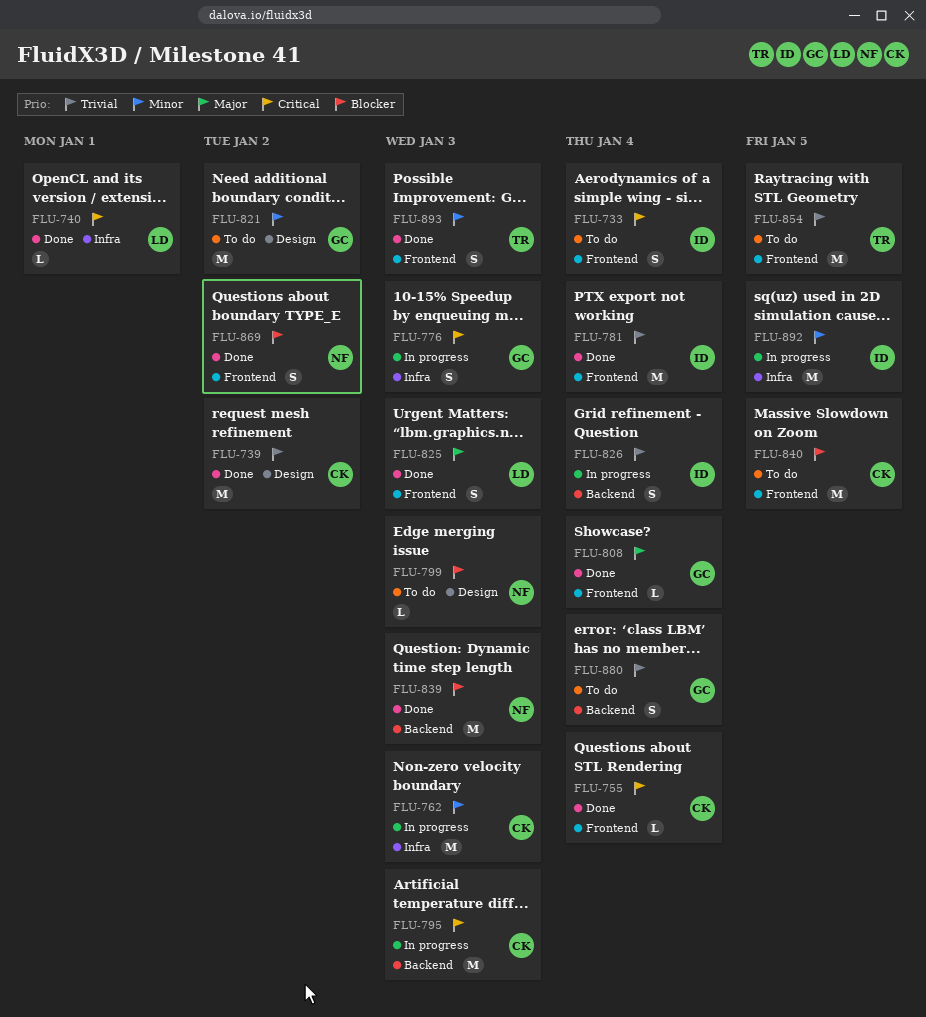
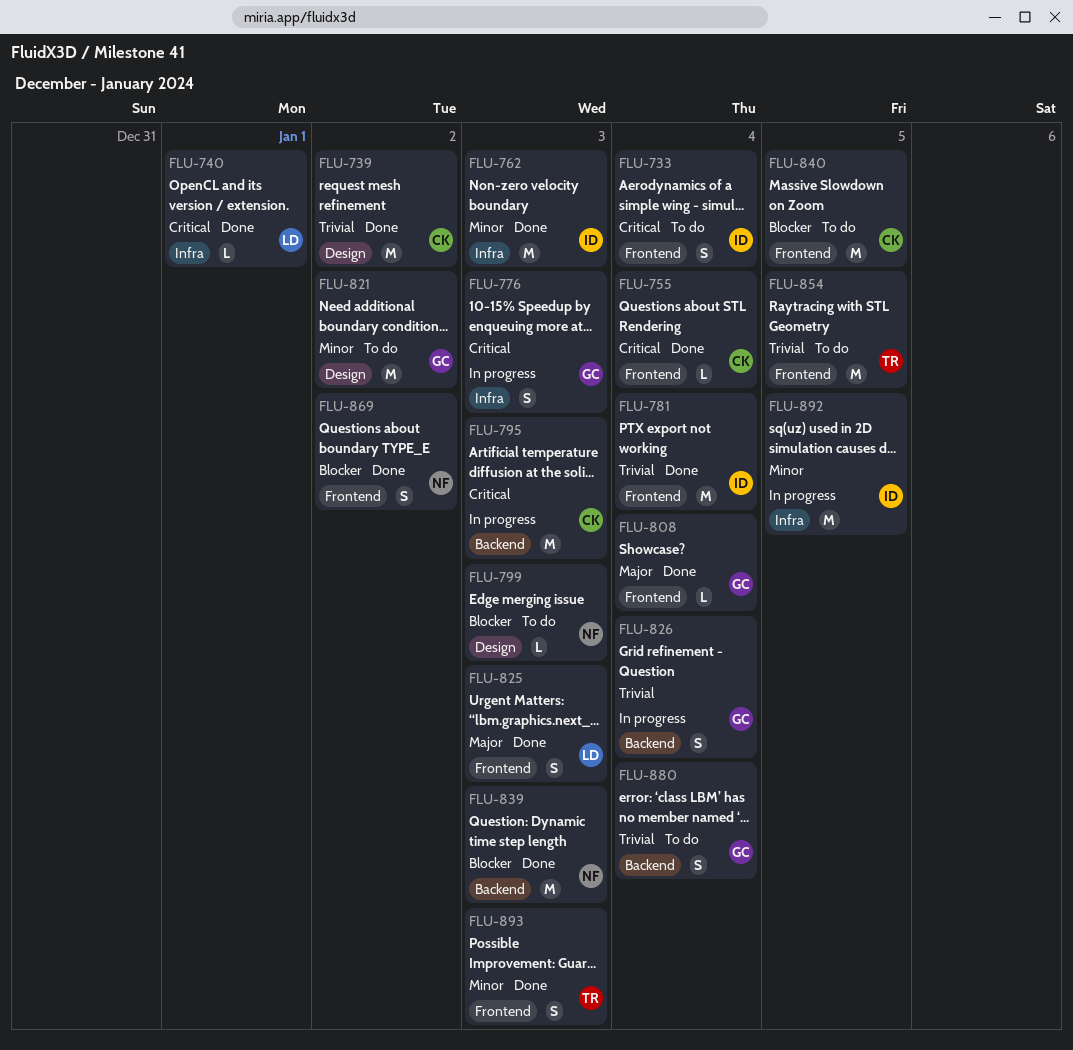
FLU-762, status: In progress -> Done
FLU-762, owner: CK -> ID
FLU-826, owner: ID -> GC

